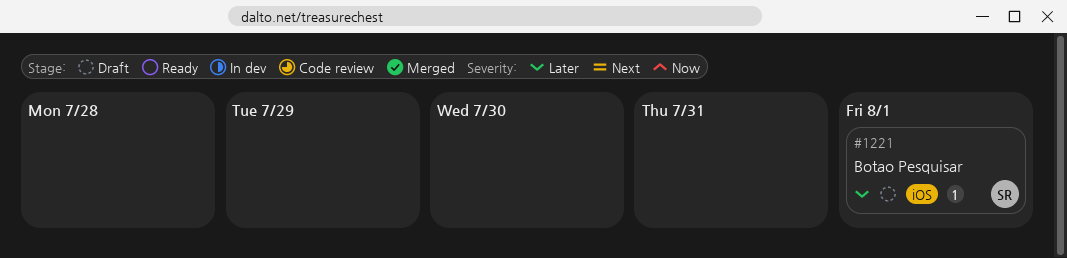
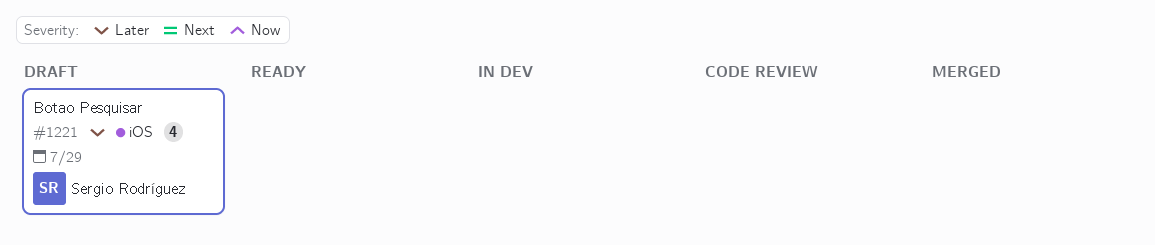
#1221, estimate: 1 -> 4
#1221, due: Aug 1 -> Jul 29

